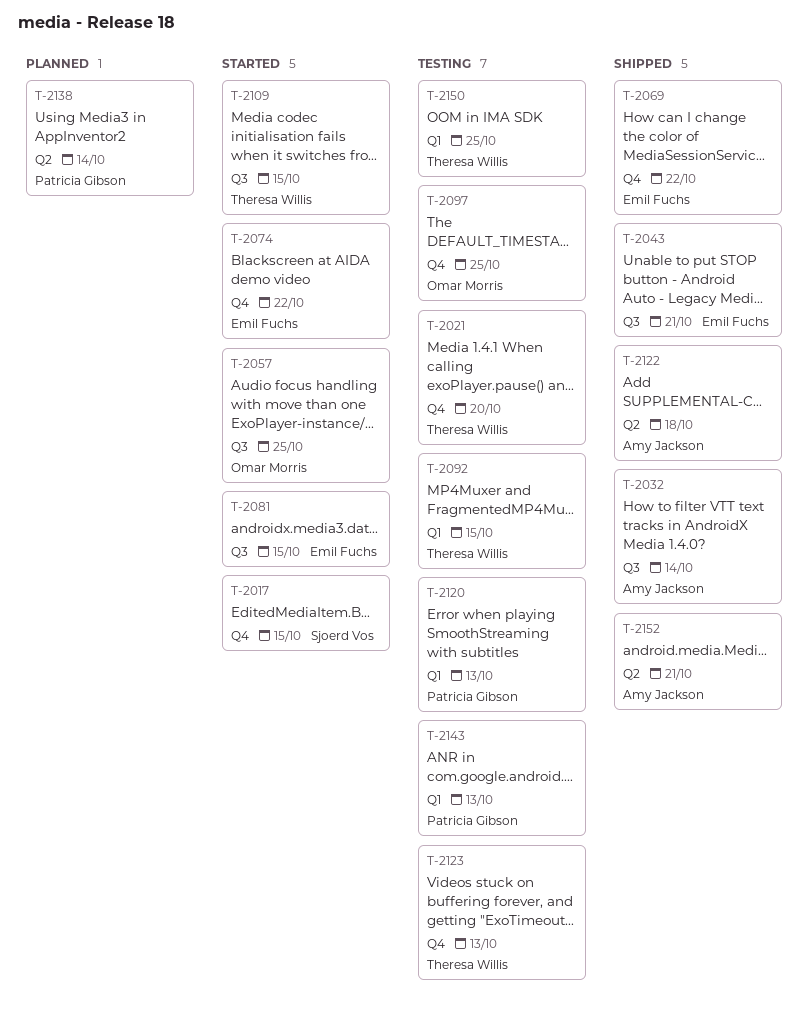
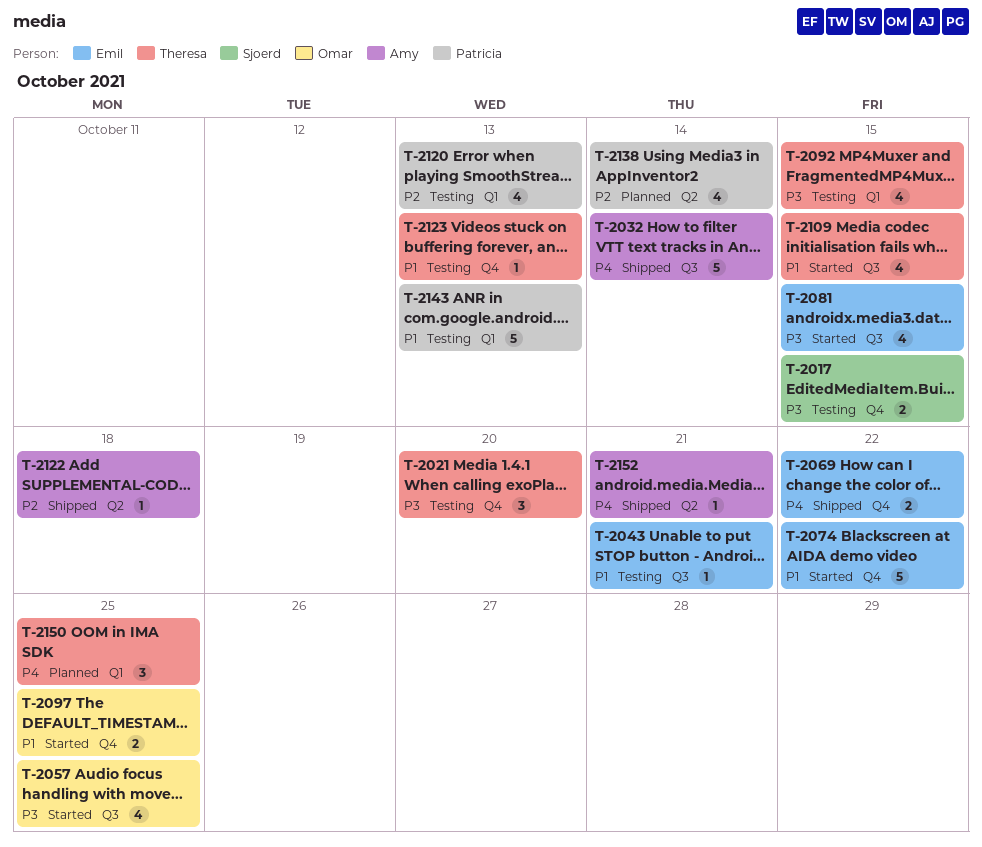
T-2017, status: Started -> Testing
T-2043, status: Shipped -> Testing
T-2097, status: Testing -> Started
T-2150, status: Testing -> Planned

